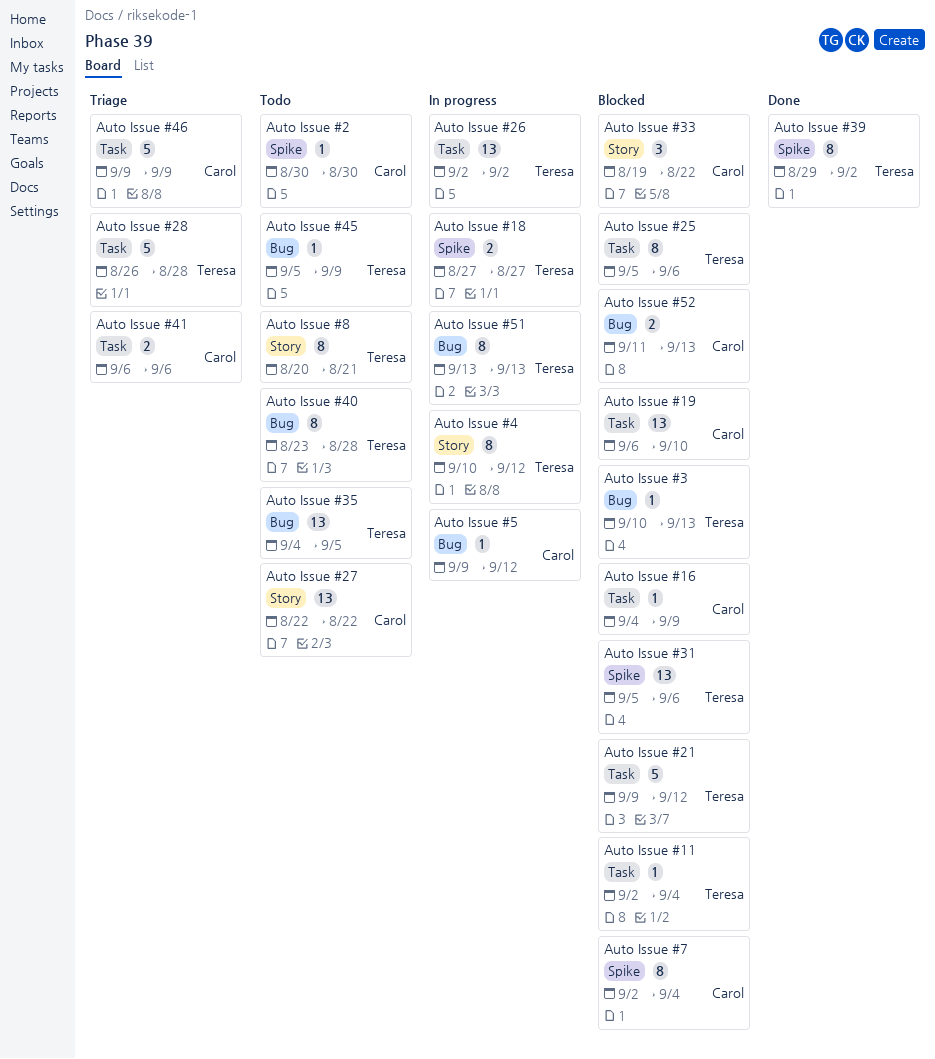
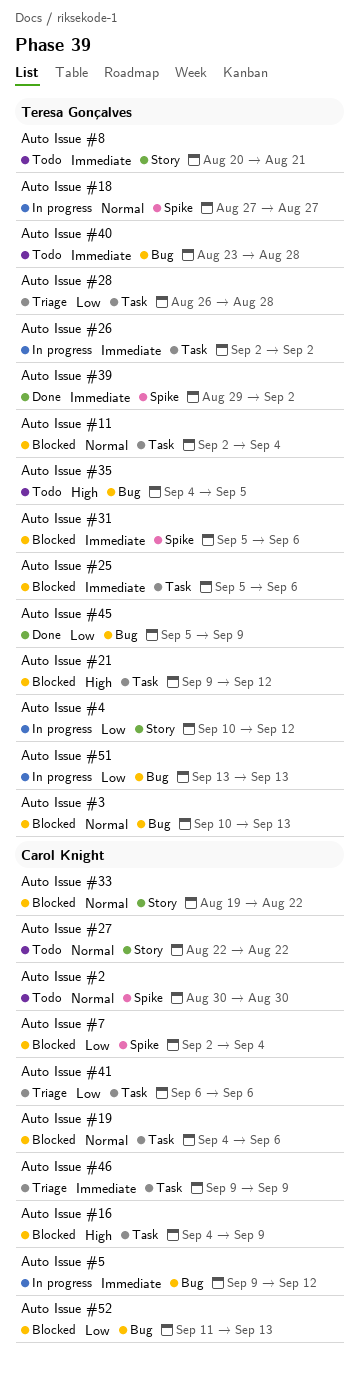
Auto Issue #19, start: Sep 6 -> Sep 4
Auto Issue #19, due: Sep 10 -> Sep 6
Auto Issue #45, status: Todo -> Done

